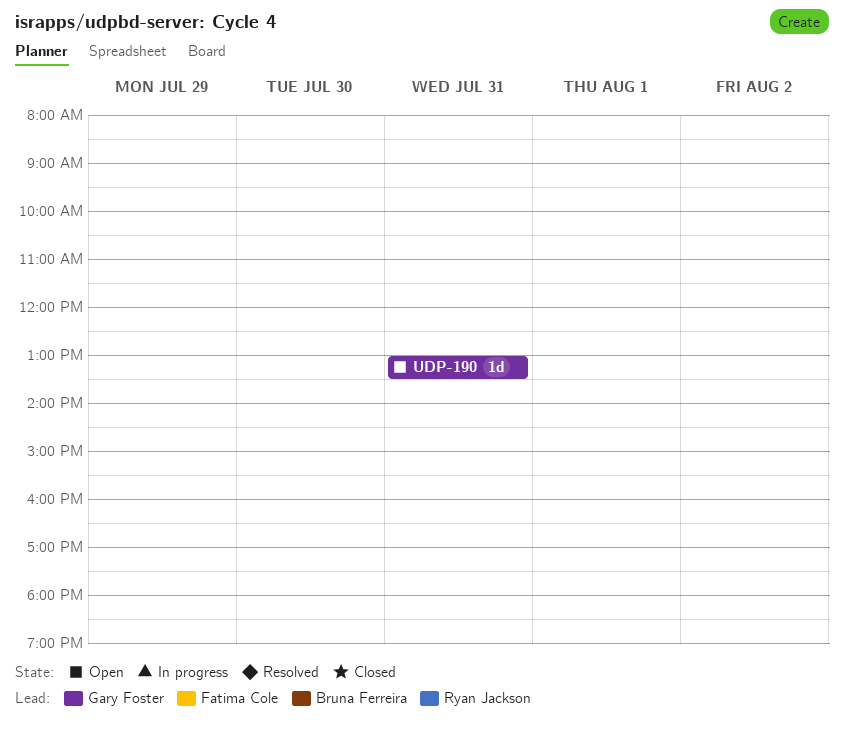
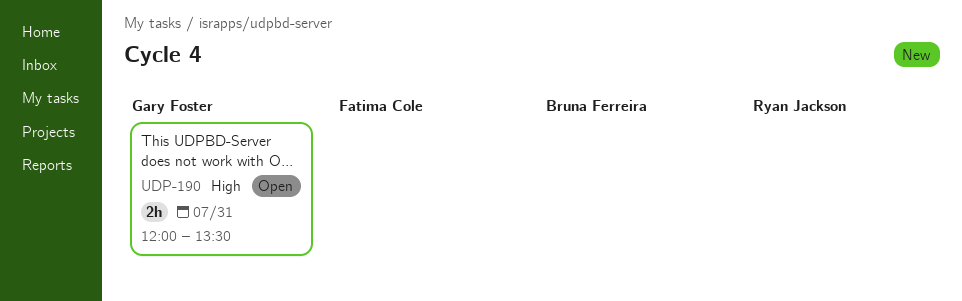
UDP-190, estimate: 1d -> 2h
UDP-190, begins: 13:00 -> 12:00

